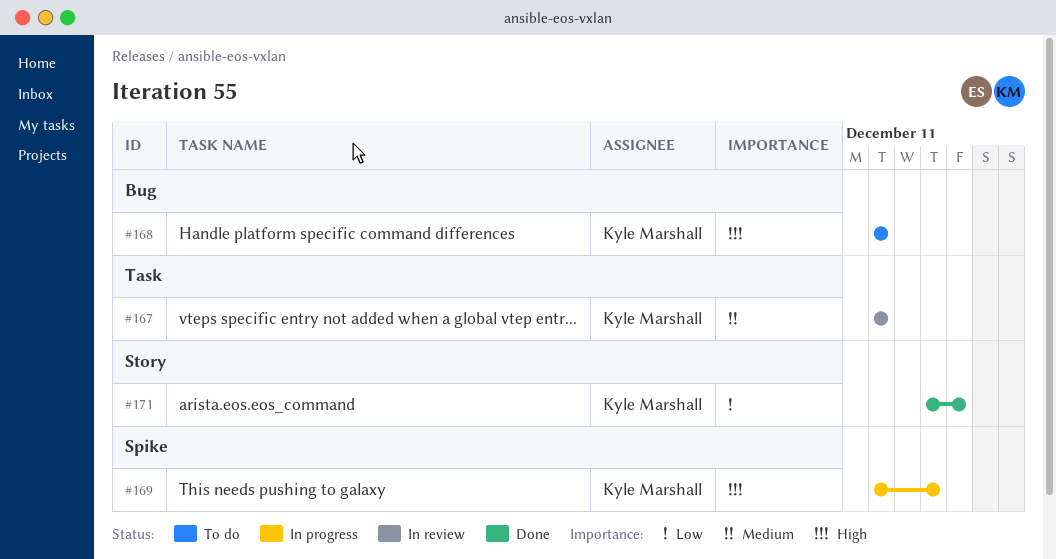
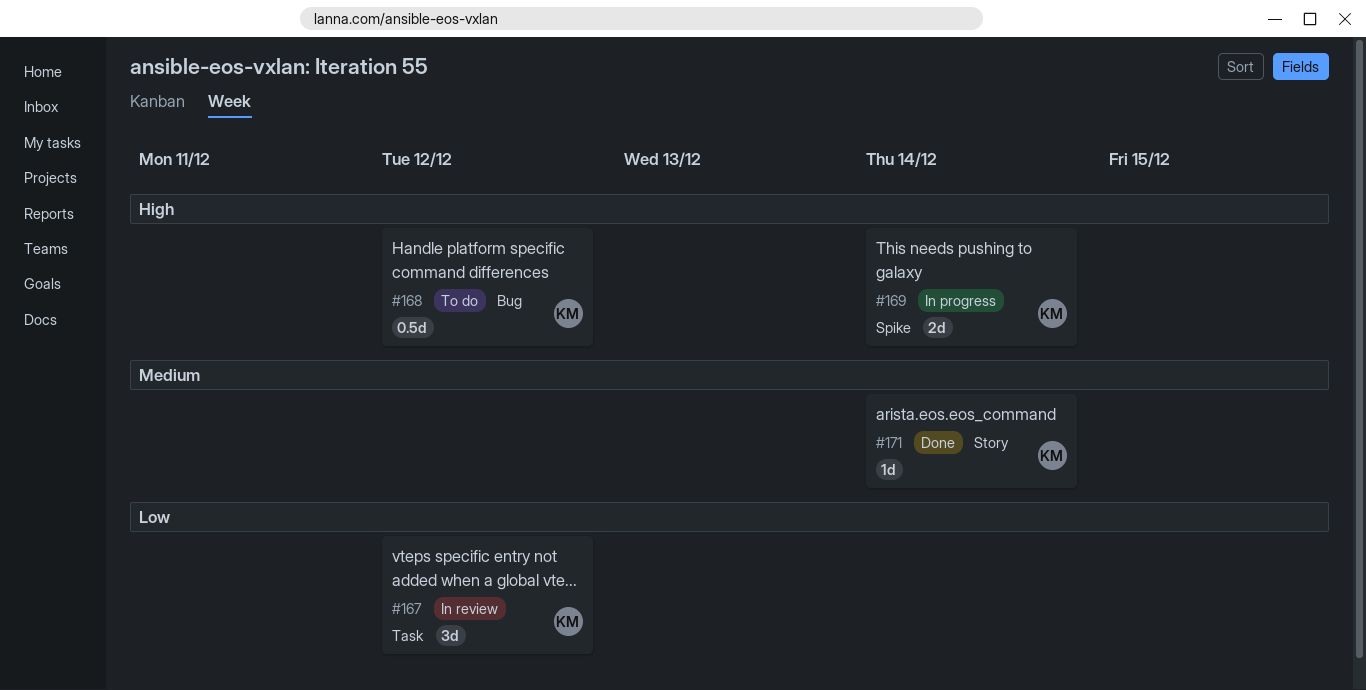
#167, priority: Medium -> Low
#171, priority: Low -> Medium
#171, due: Dec 15 -> Dec 14

